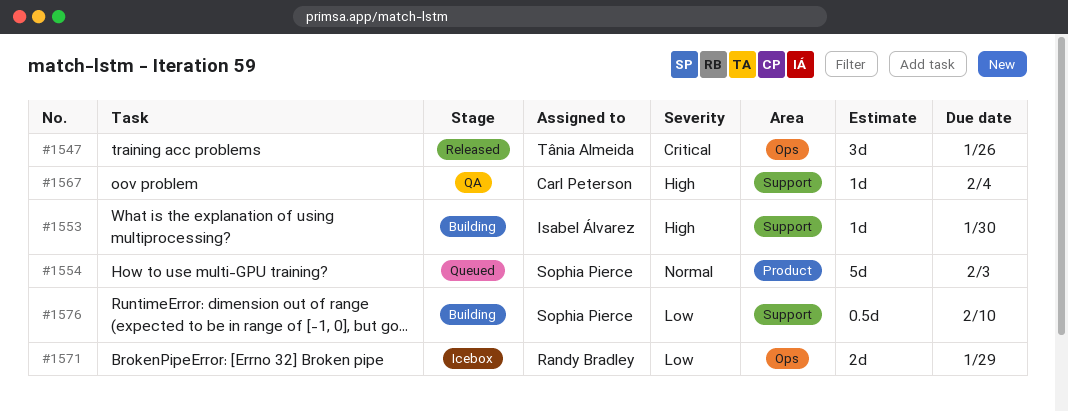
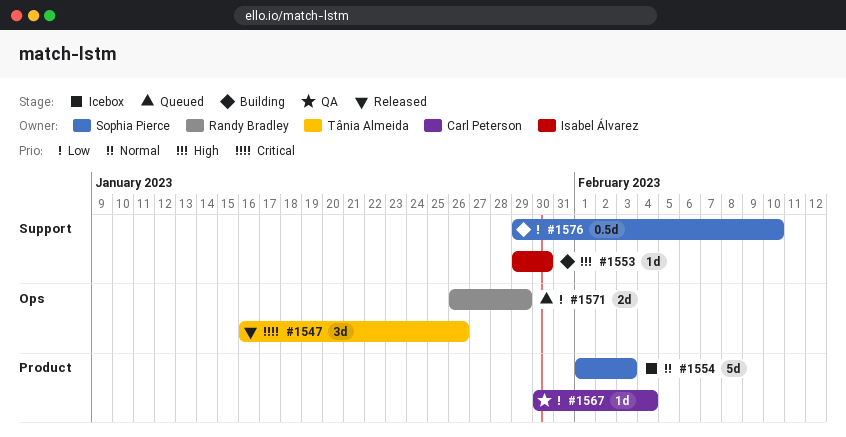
#1554, status: Queued -> Icebox
#1567, priority: High -> Low
#1567, label: Support -> Product
#1571, status: Icebox -> Queued

